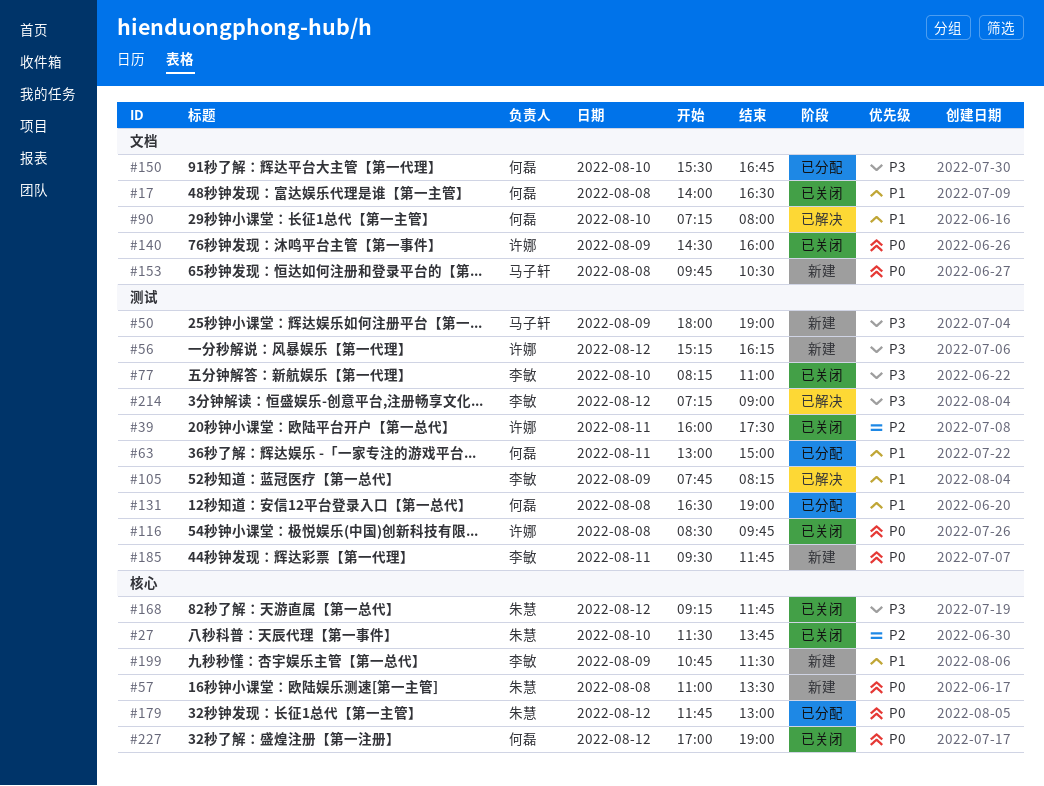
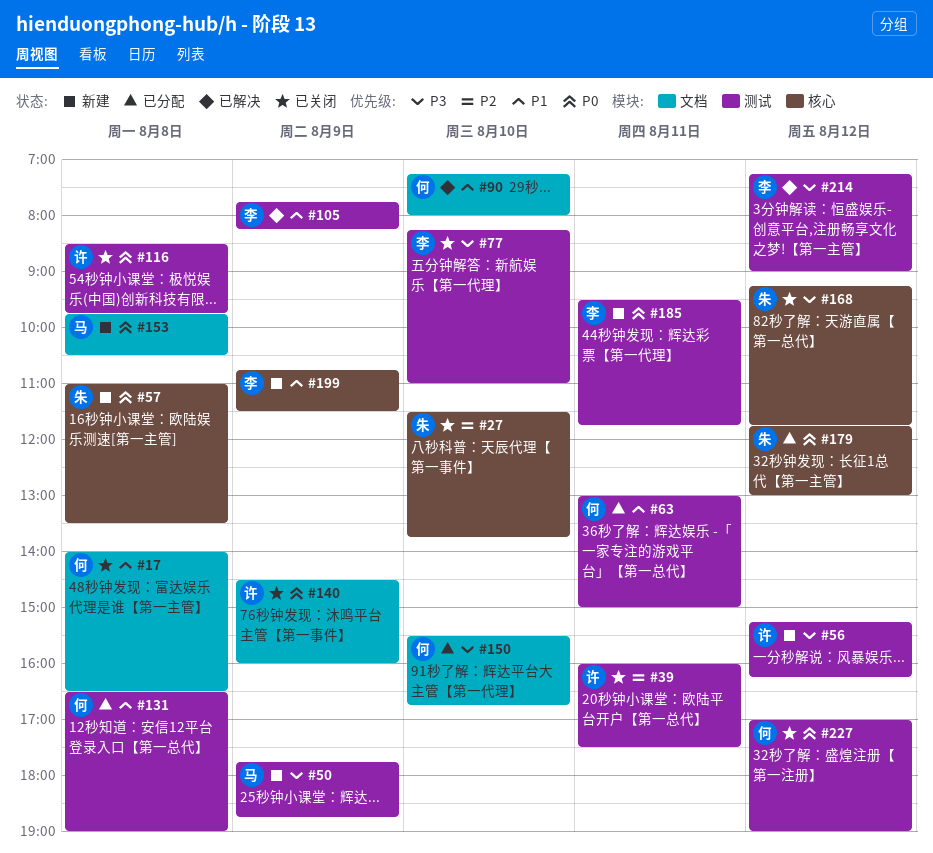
#50, begins: 18:00 -> 17:45
#50, ends: 19:00 -> 18:45
#227, label: 核心 -> 测试

